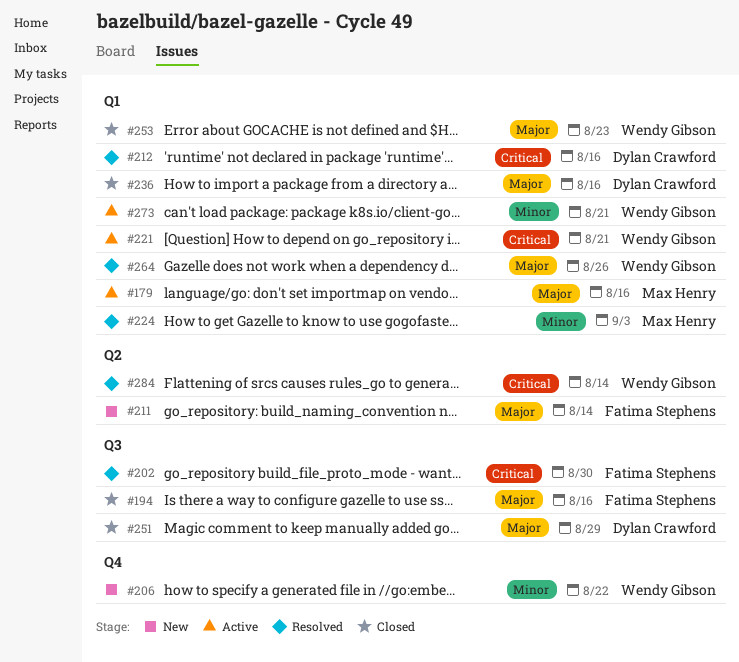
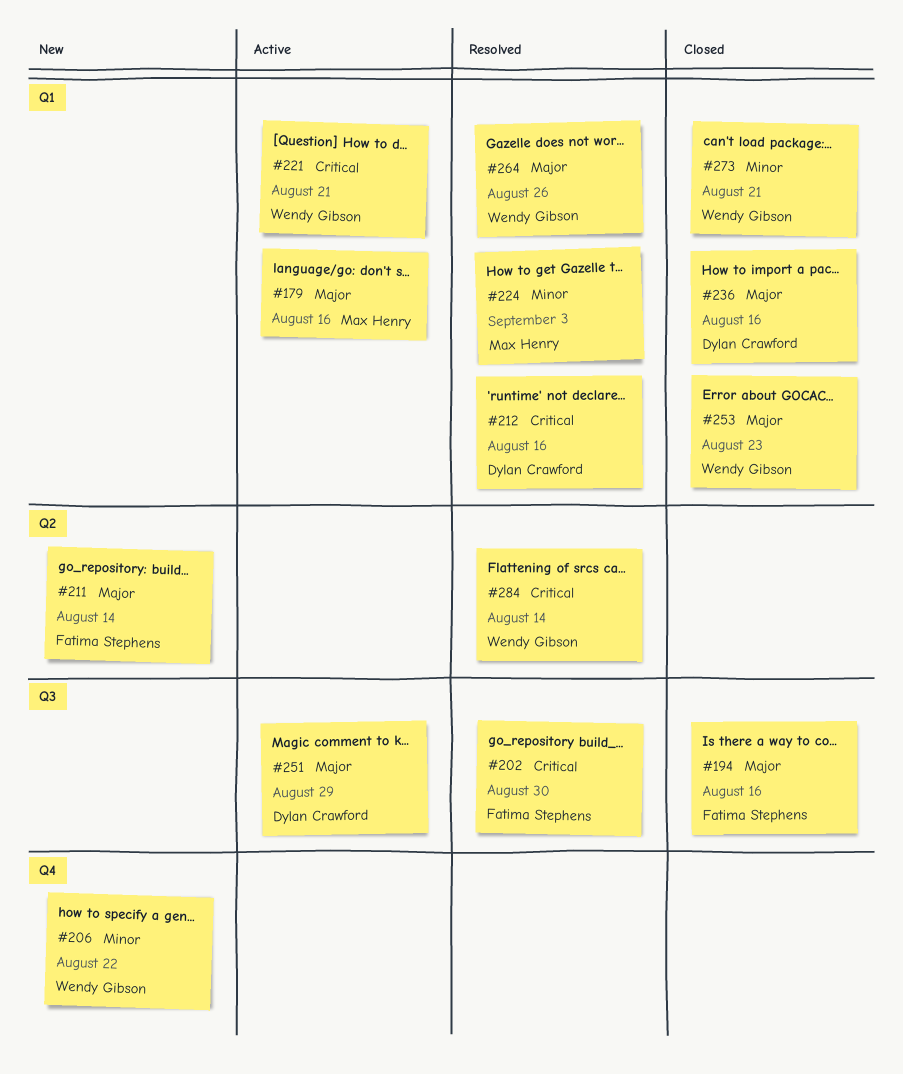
#251, status: Closed -> Active
#273, status: Active -> Closed

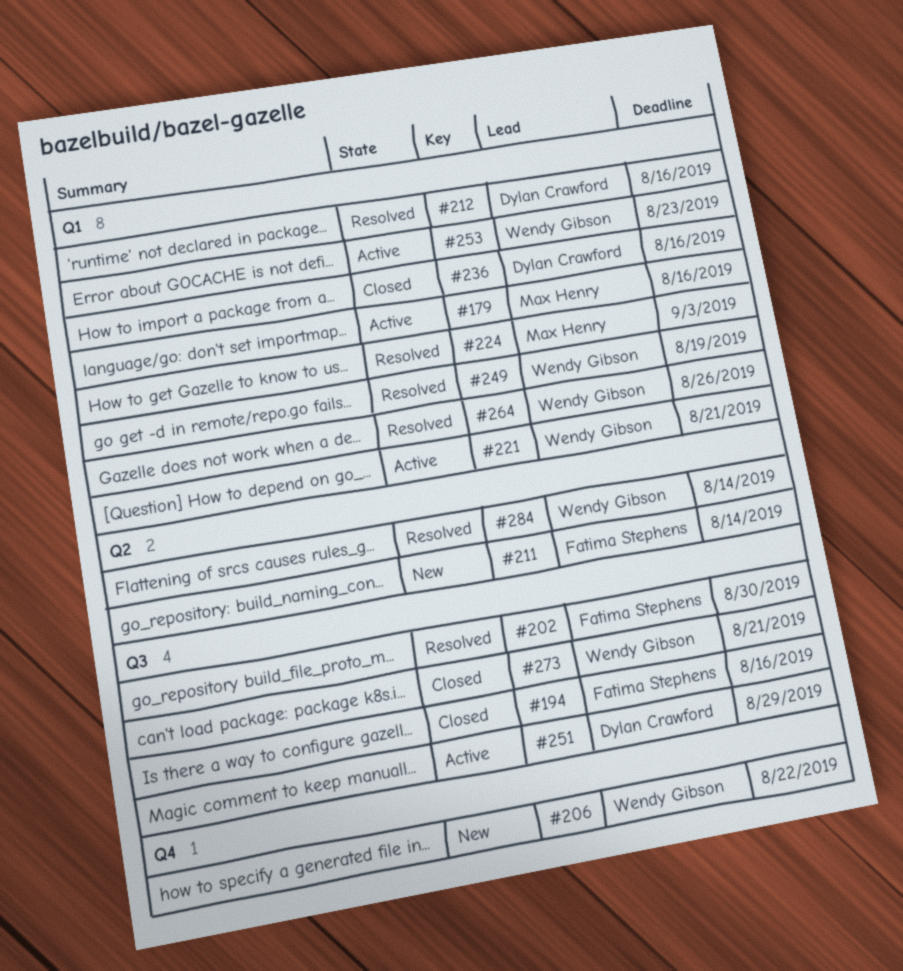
#249: none -> present
#253, status: Closed -> Active
#273, label: Q1 -> Q3

